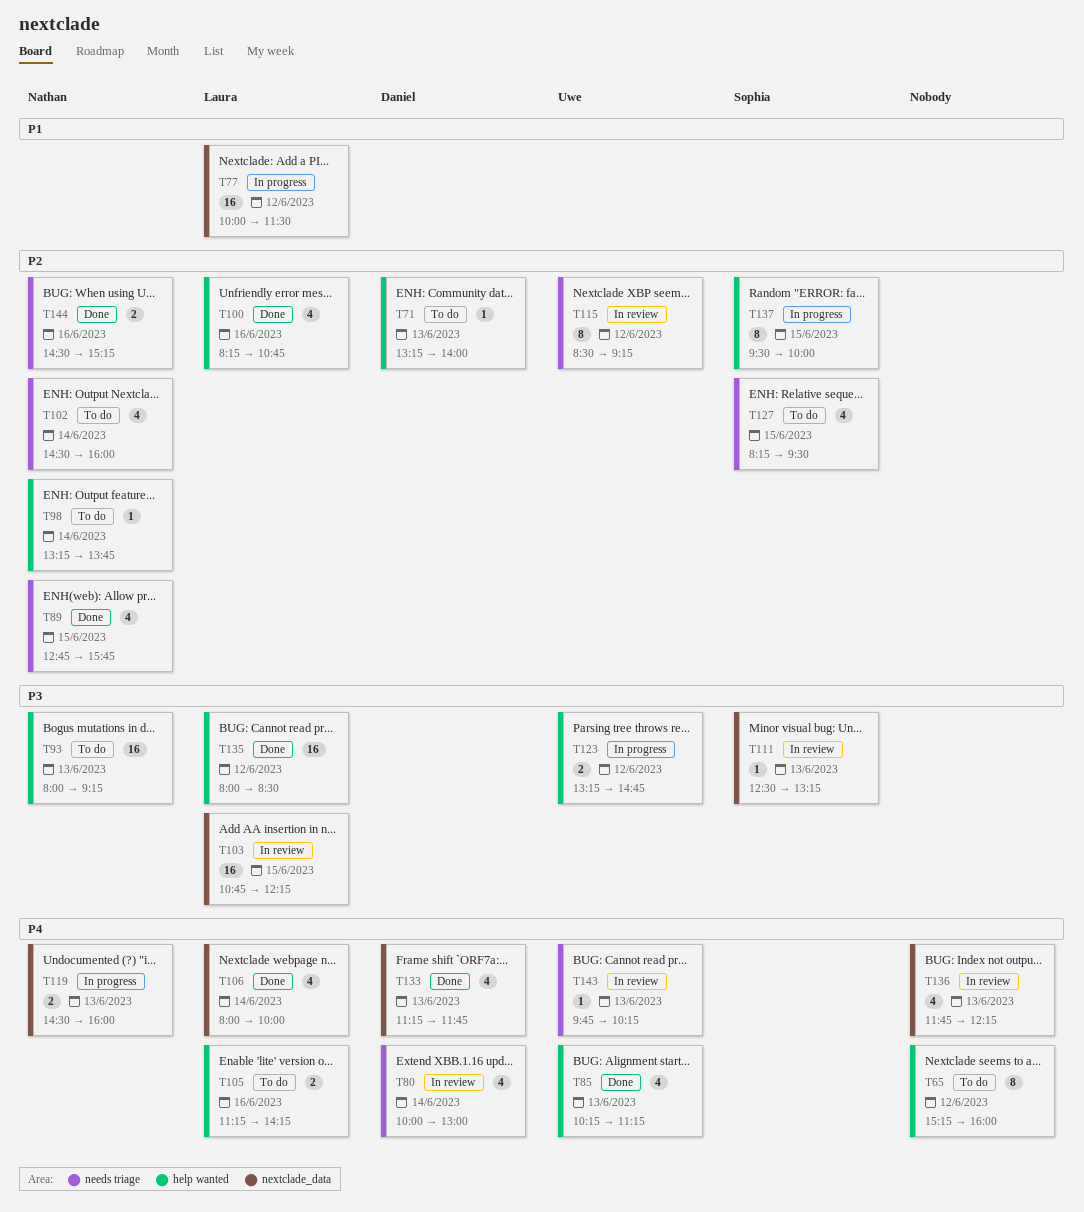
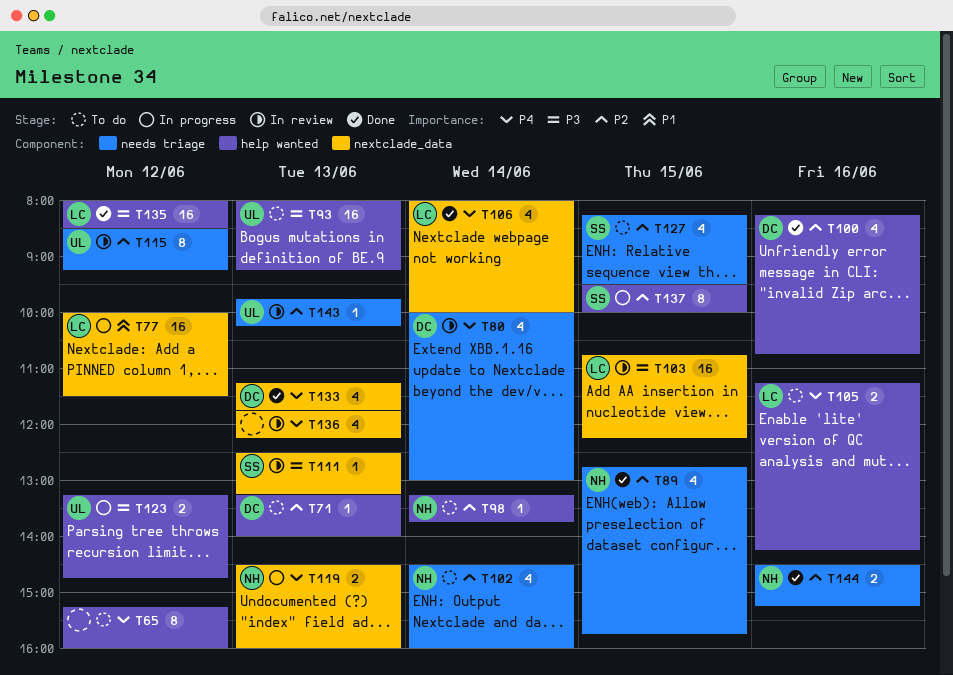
T85: present -> none
T93, owner: Nathan -> Uwe
T100, owner: Laura -> Daniel
T143, priority: P4 -> P2

